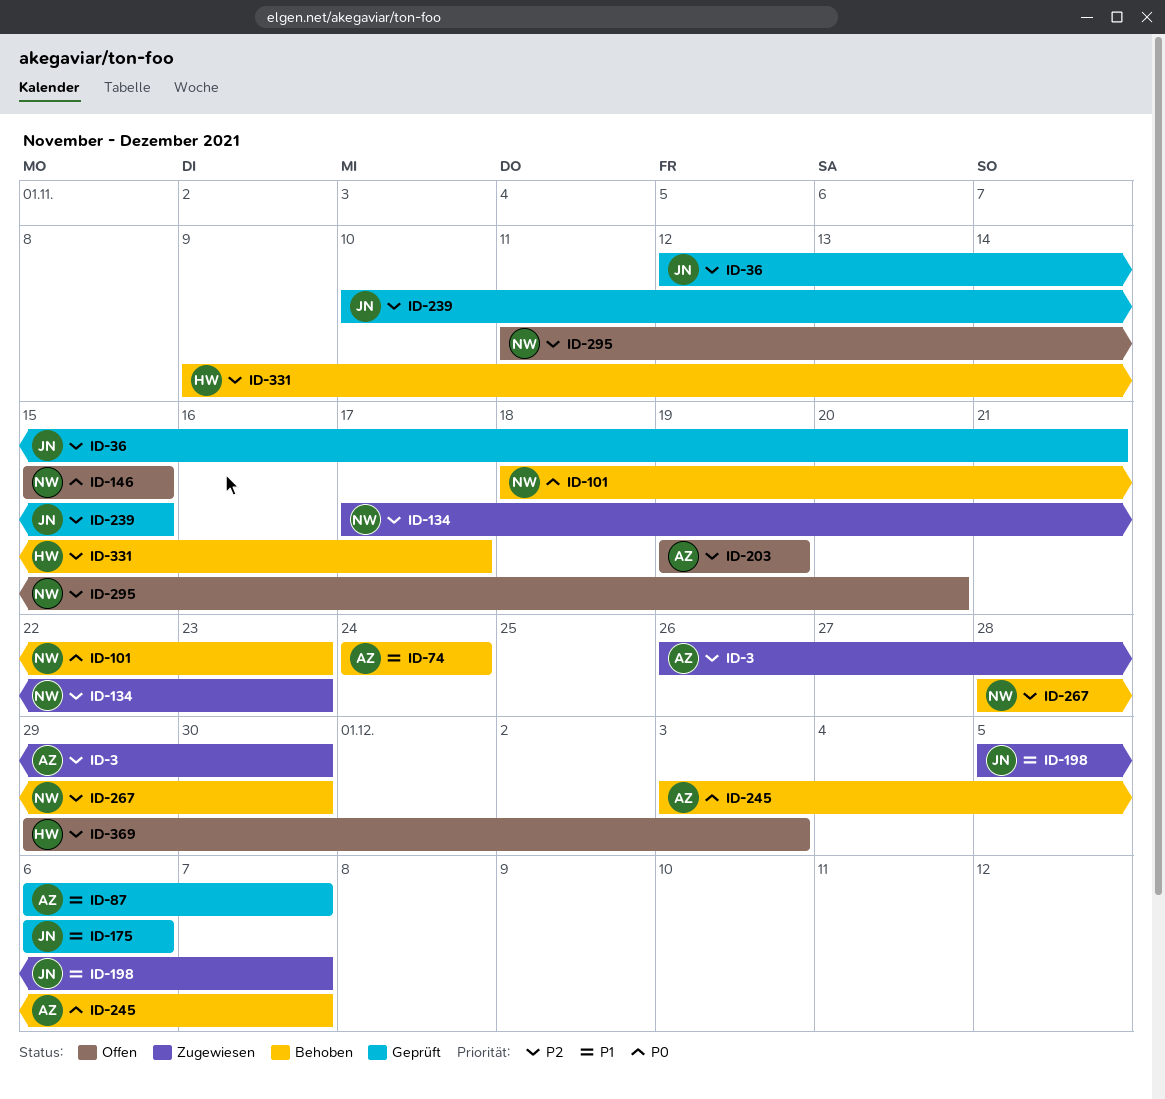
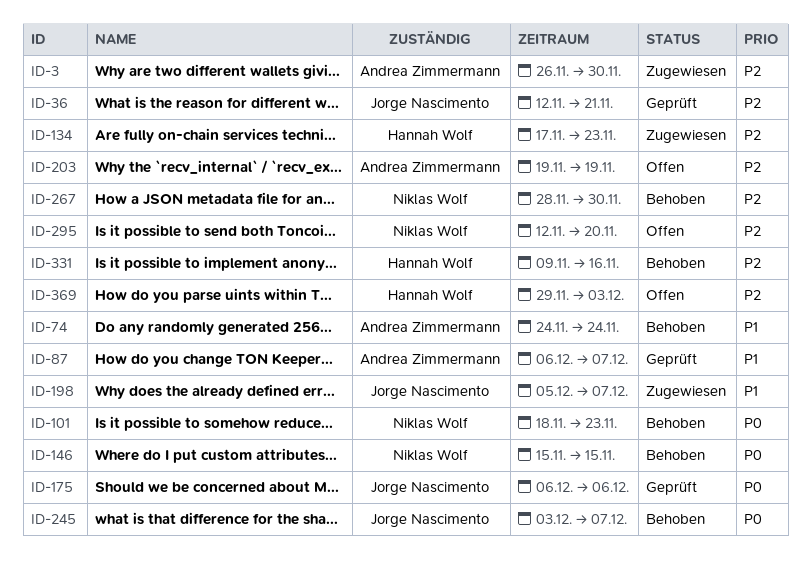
ID-134, owner: Niklas Wolf -> Hannah Wolf
ID-146, status: Offen -> Behoben
ID-175, priority: P1 -> P0
ID-239: present -> none
ID-245, owner: Andrea Zimmermann -> Jorge Nascimento
ID-295, start: Nov 11 -> Nov 12
ID-331, due: Nov 17 -> Nov 16

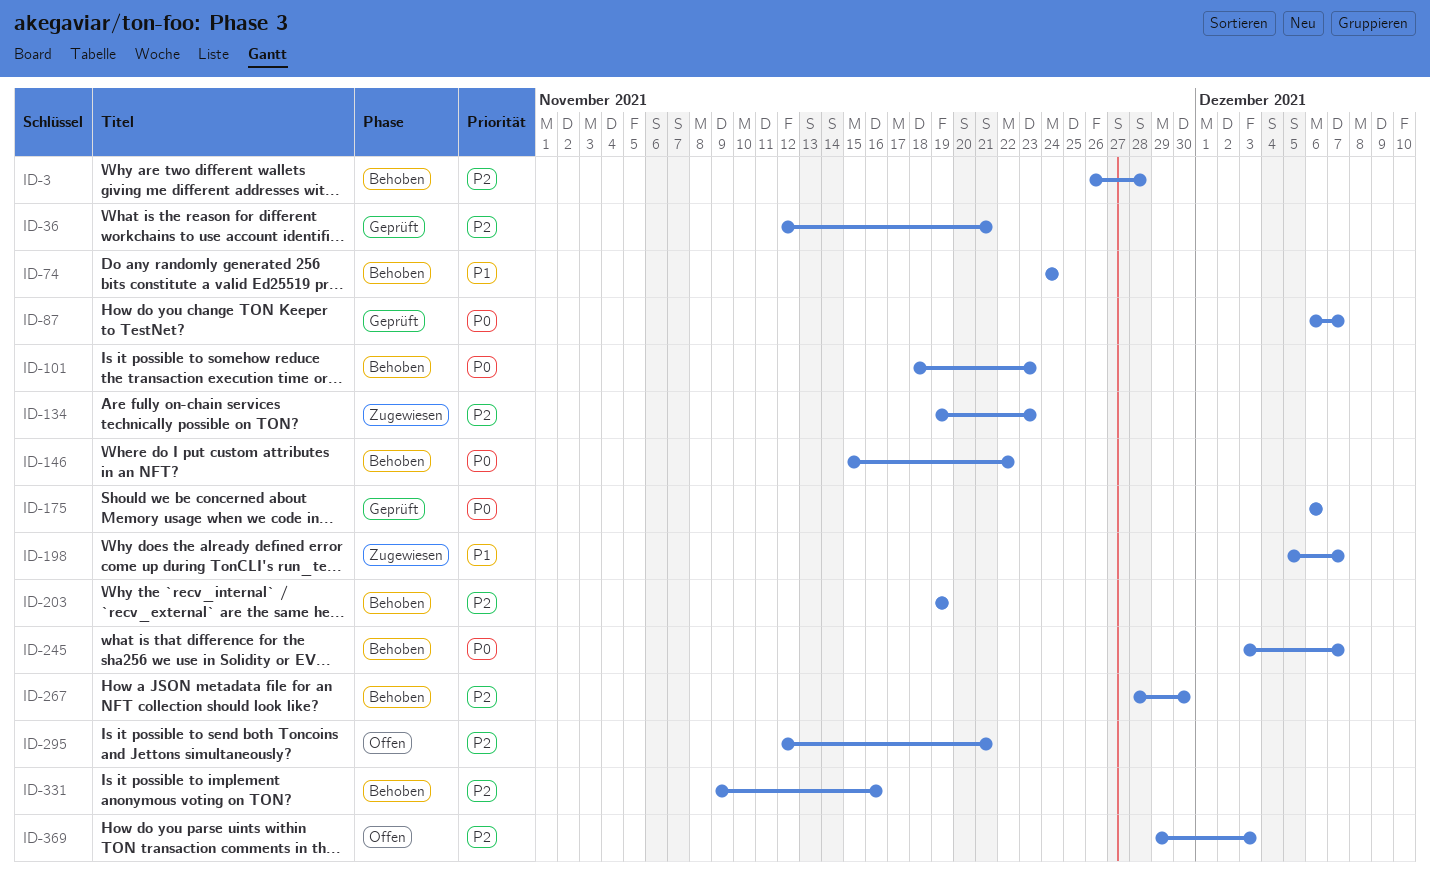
ID-3, status: Zugewiesen -> Behoben
ID-3, due: Nov 30 -> Nov 28
ID-87, priority: P1 -> P0
ID-134, start: Nov 17 -> Nov 19
ID-146, due: Nov 15 -> Nov 22
ID-203, status: Offen -> Behoben
ID-295, due: Nov 20 -> Nov 21

